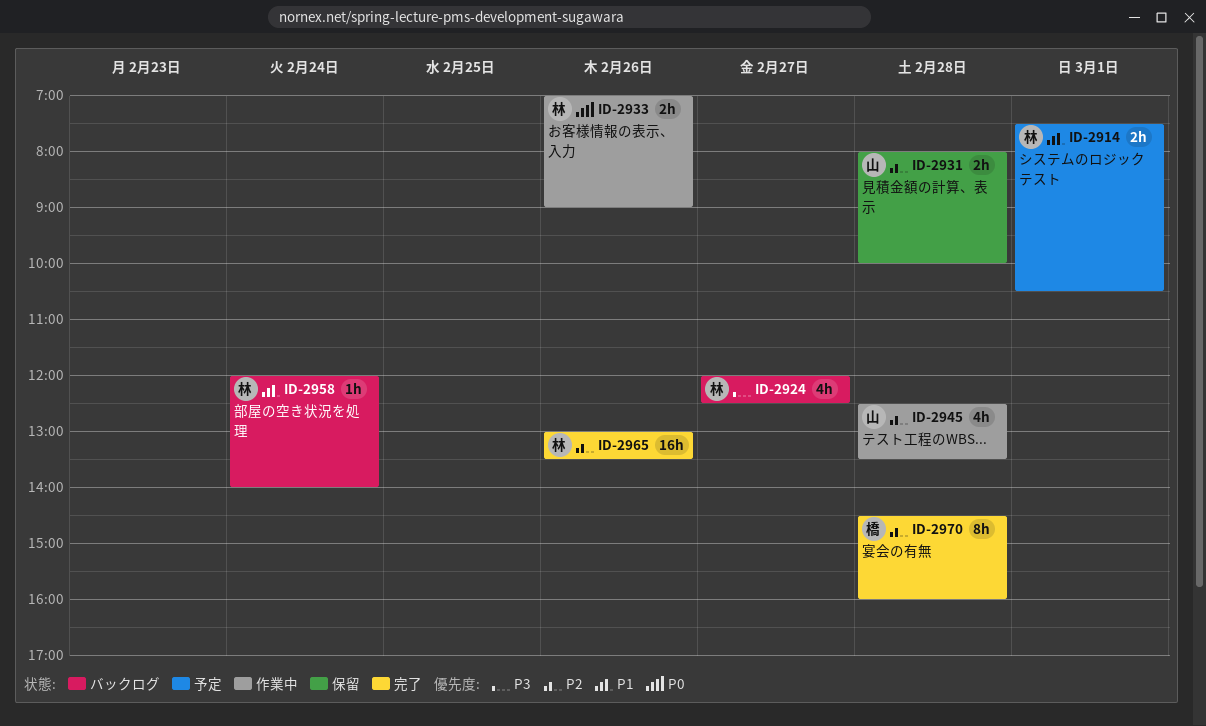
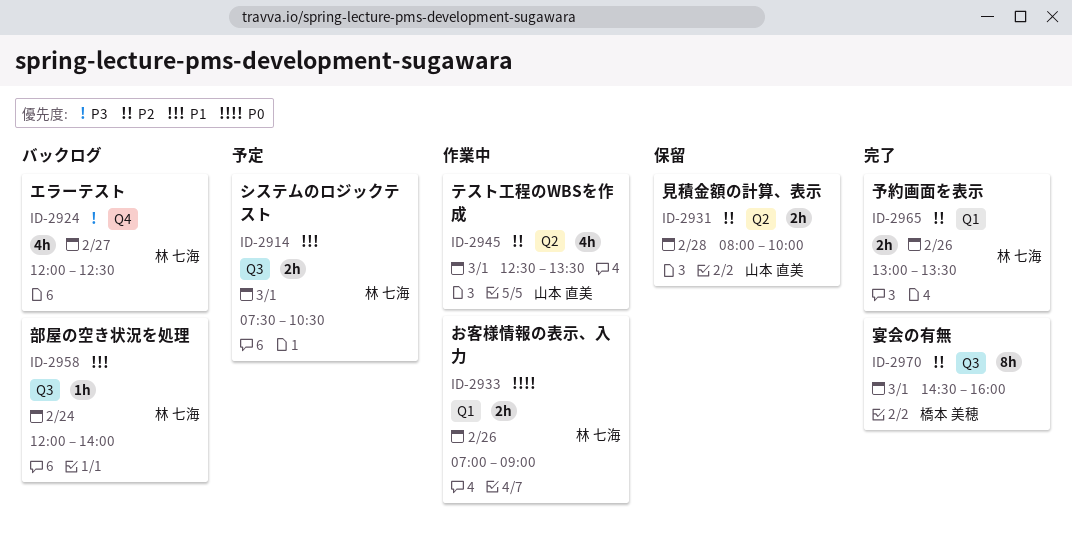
ID-2945, day: Feb 28 -> Mar 1
ID-2965, estimate: 16h -> 2h
ID-2970, day: Feb 28 -> Mar 1

